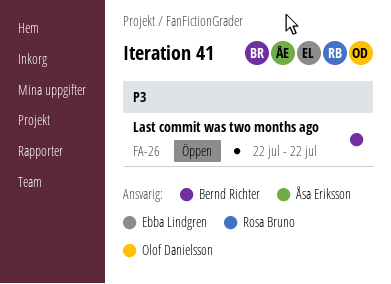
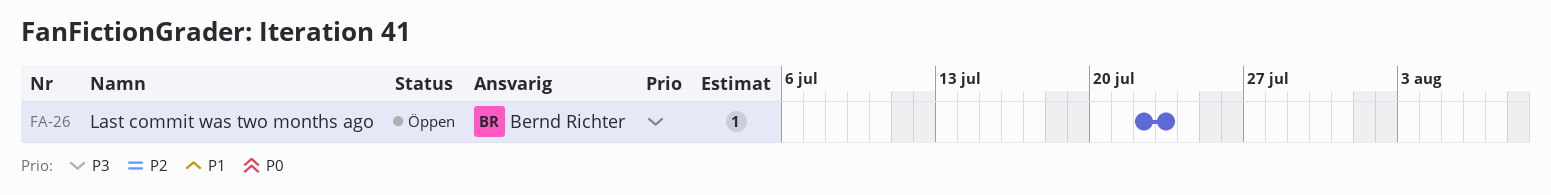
FA-26, due: Jul 22 -> Jul 23

